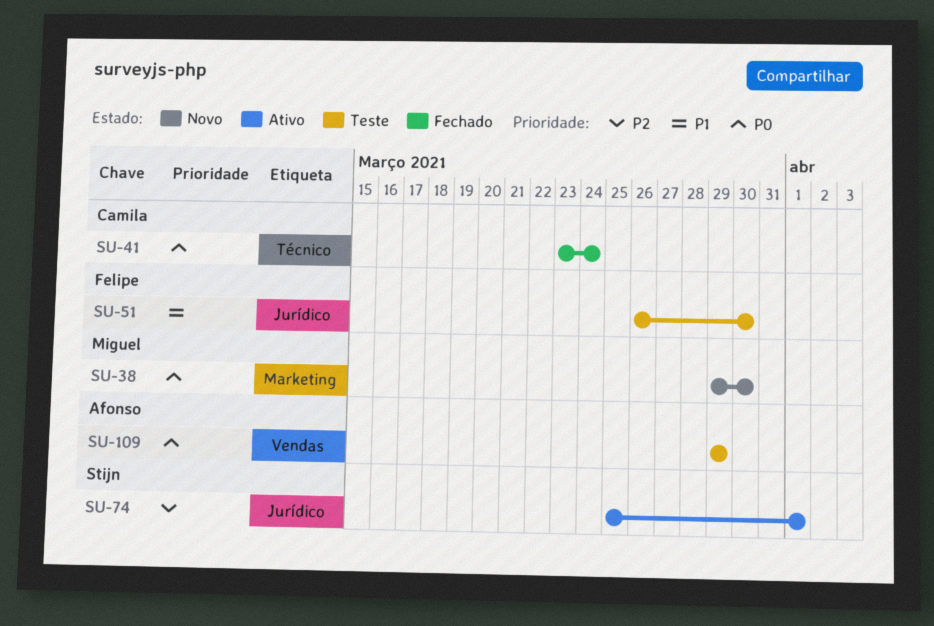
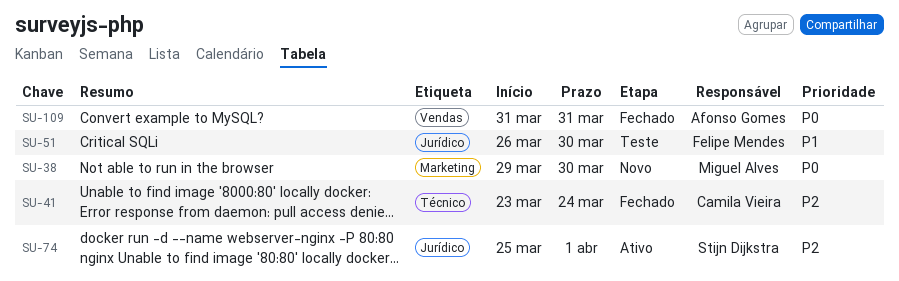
SU-41, priority: P0 -> P2
SU-109, status: Teste -> Fechado
SU-109, start: Mar 29 -> Mar 31
SU-109, due: Mar 29 -> Mar 31

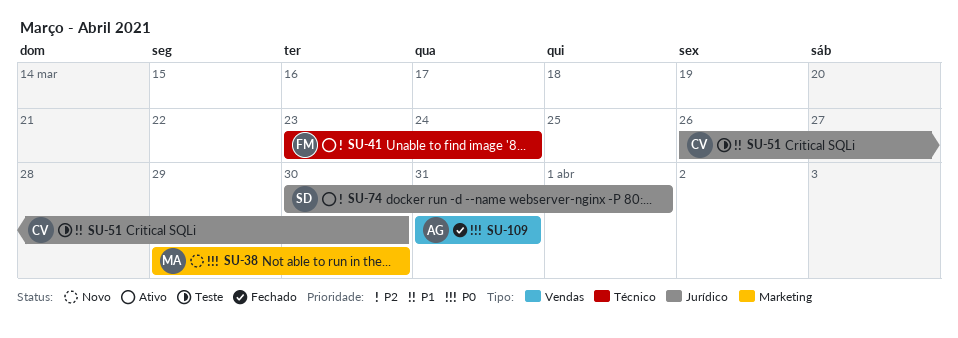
SU-41, status: Fechado -> Ativo
SU-41, owner: Camila Vieira -> Felipe Mendes
SU-51, owner: Felipe Mendes -> Camila Vieira
SU-74, start: Mar 25 -> Mar 30

